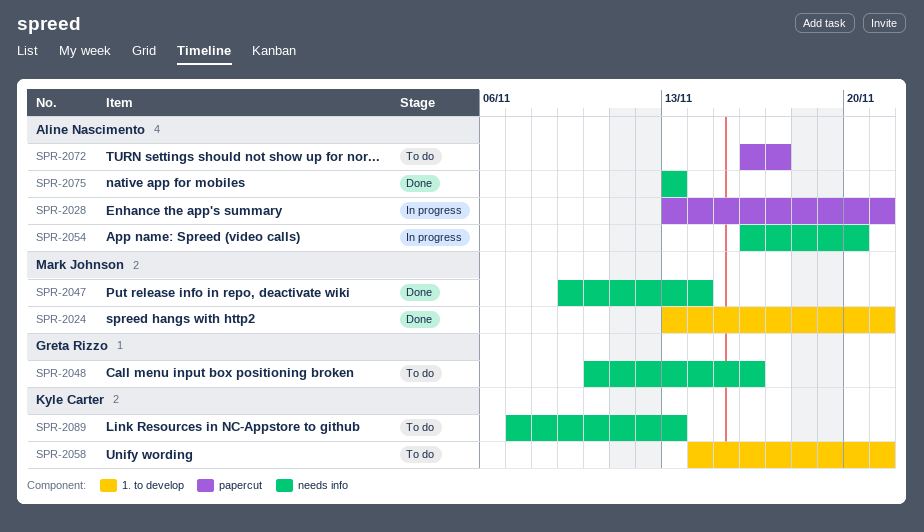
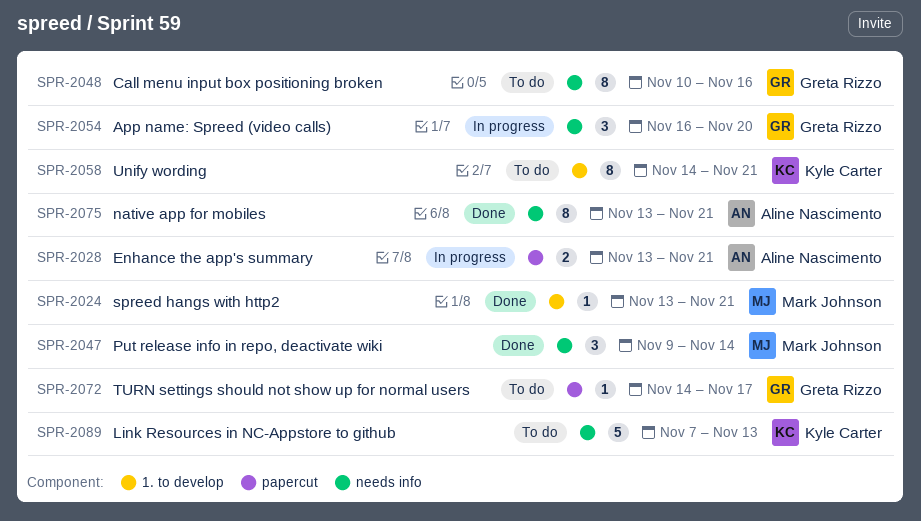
SPR-2054, owner: Aline Nascimento -> Greta Rizzo
SPR-2072, owner: Aline Nascimento -> Greta Rizzo
SPR-2072, start: Nov 16 -> Nov 14
SPR-2075, due: Nov 13 -> Nov 21

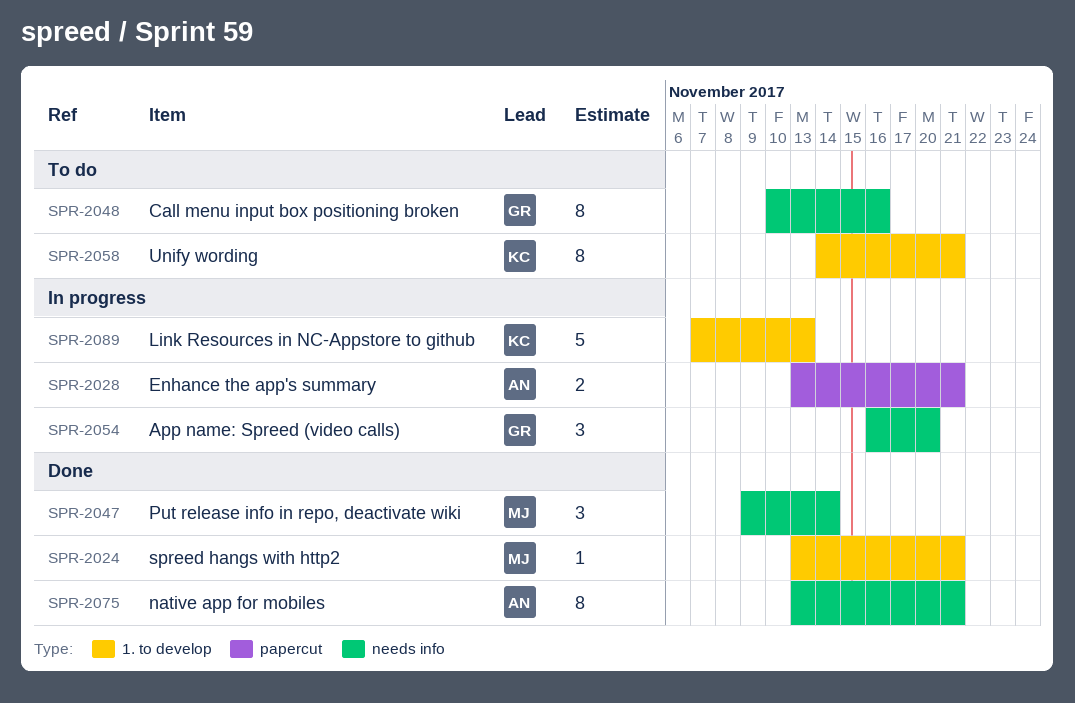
SPR-2072: present -> none
SPR-2089, status: To do -> In progress
SPR-2089, label: needs info -> 1. to develop

